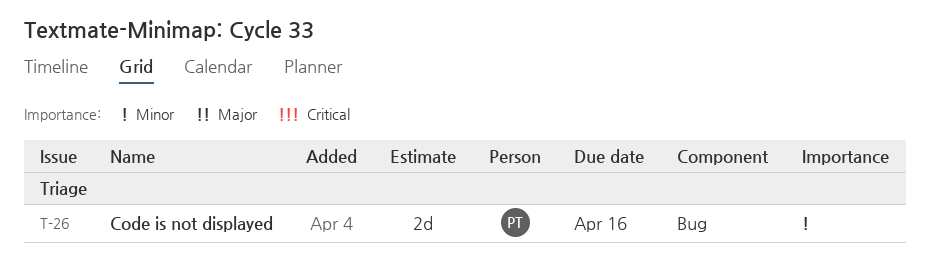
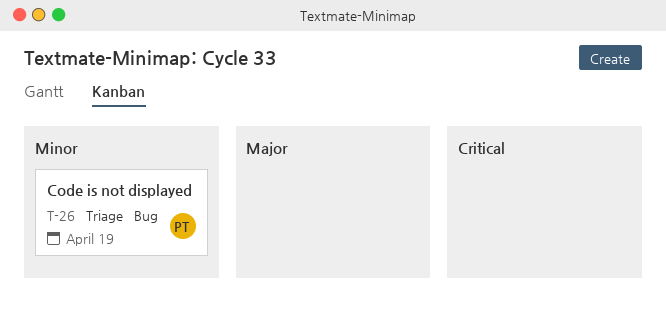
T-26, due: Apr 16 -> Apr 19

